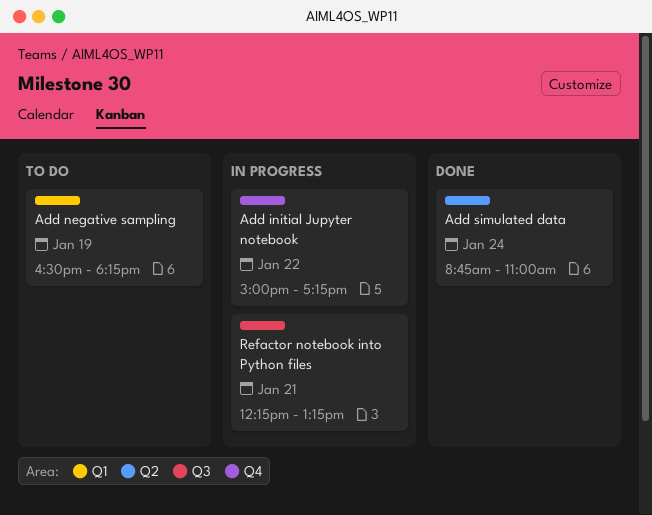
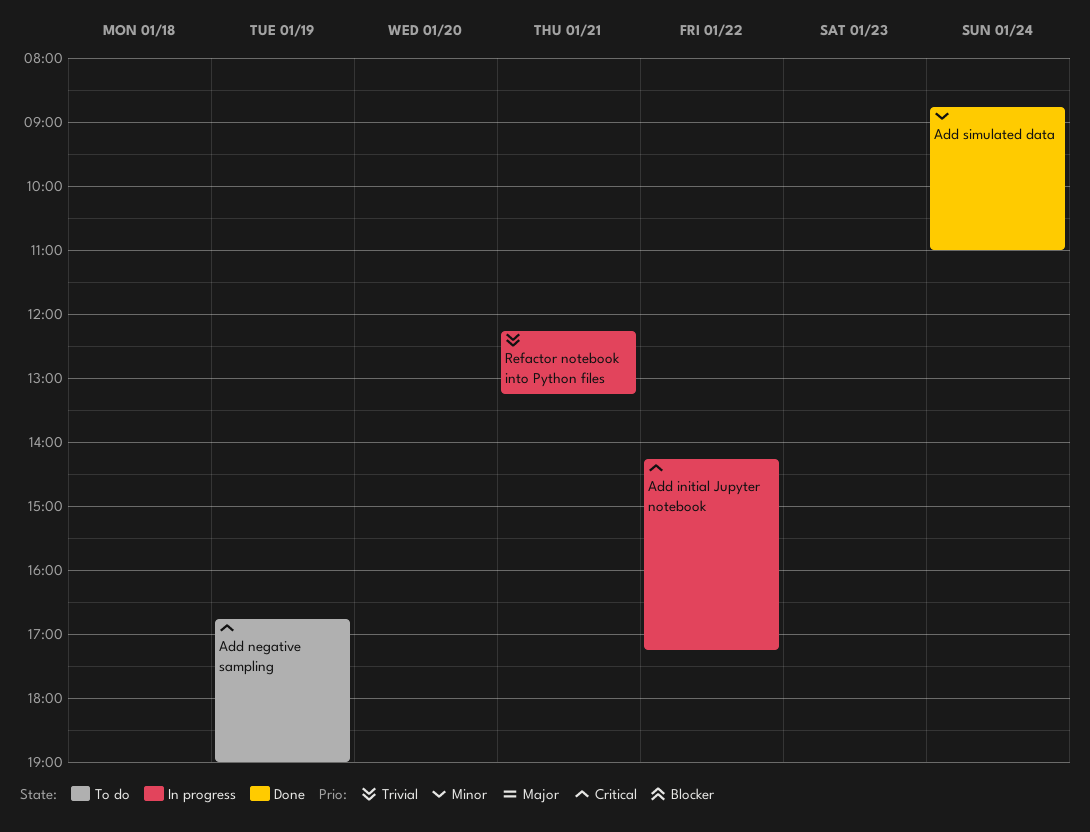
Add initial Jupyter notebook, begins: 15:00 -> 14:15
Add negative sampling, begins: 16:30 -> 16:45
Add negative sampling, ends: 18:15 -> 19:00

